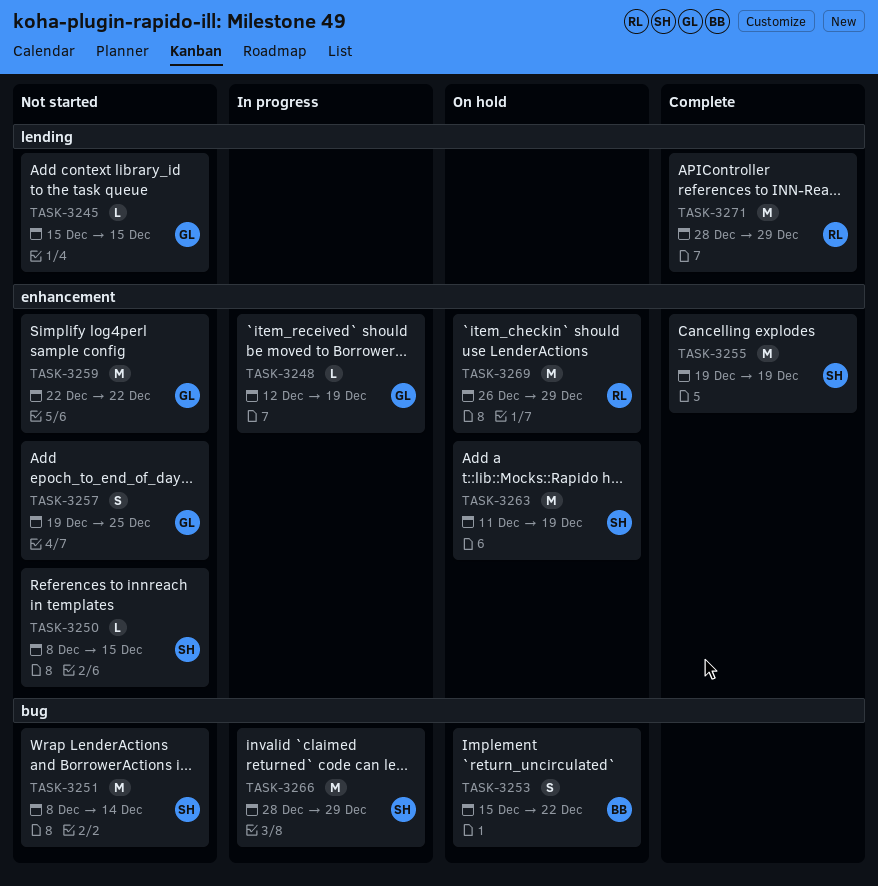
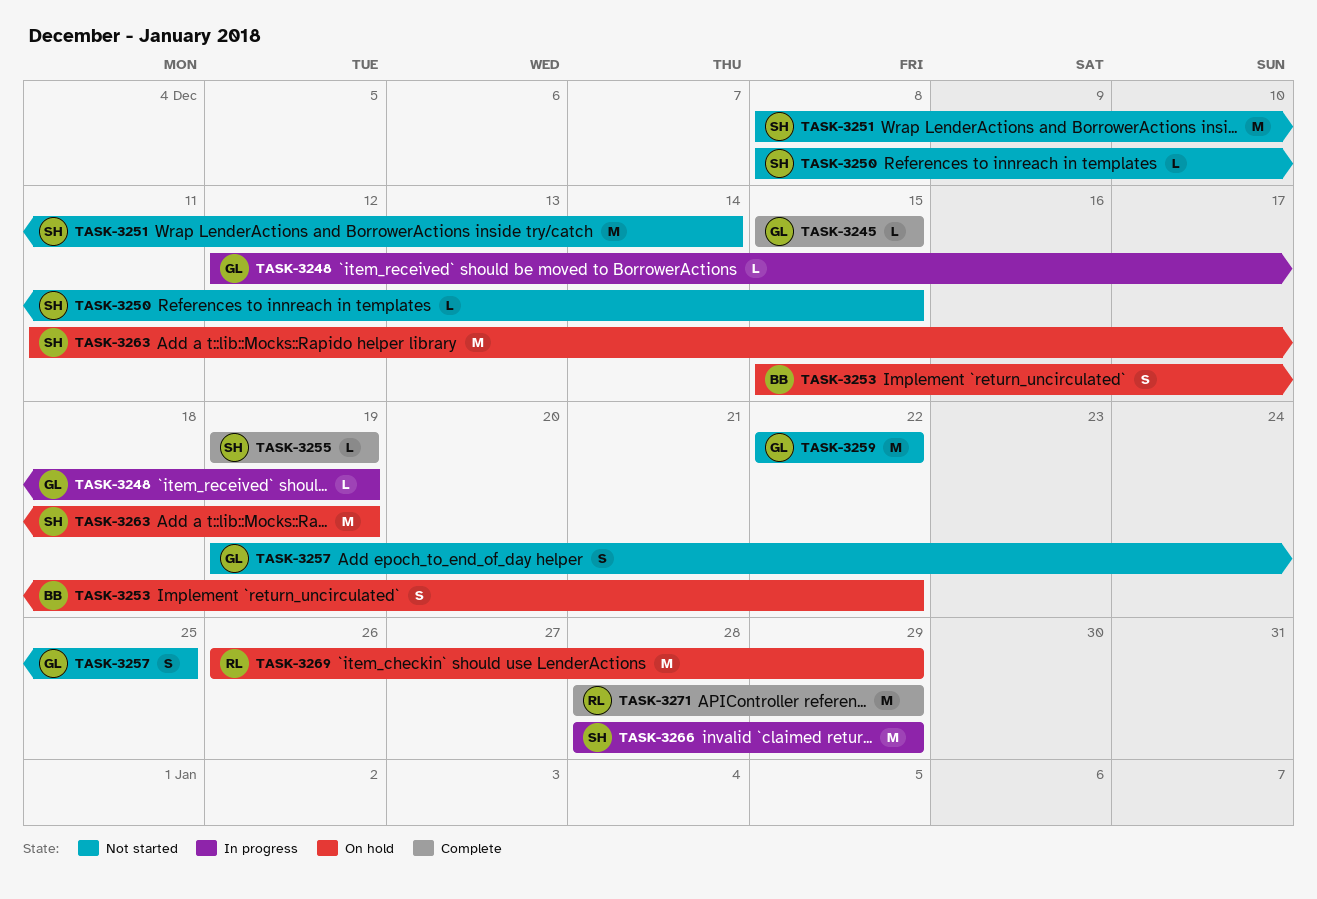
TASK-3245, status: Not started -> Complete
TASK-3255, estimate: M -> L

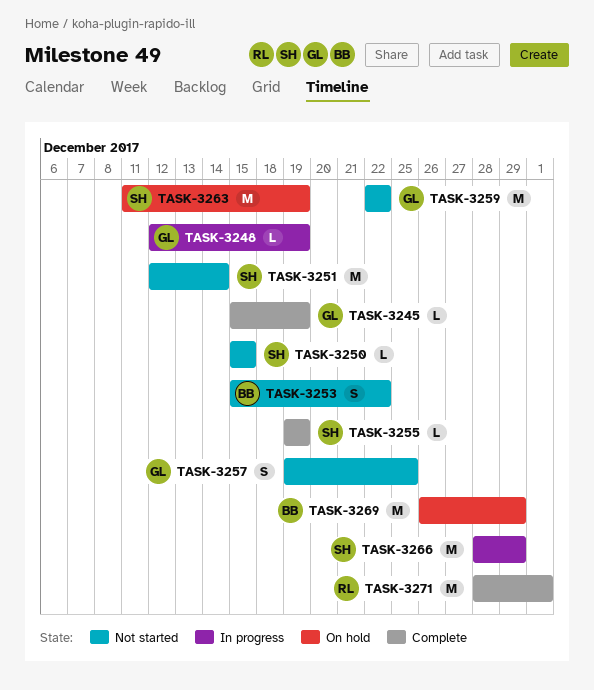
TASK-3245, due: Dec 15 -> Dec 19
TASK-3250, start: Dec 8 -> Dec 15
TASK-3251, start: Dec 8 -> Dec 12
TASK-3253, status: On hold -> Not started
TASK-3269, owner: RL -> BB
TASK-3271, due: Dec 29 -> Jan 1

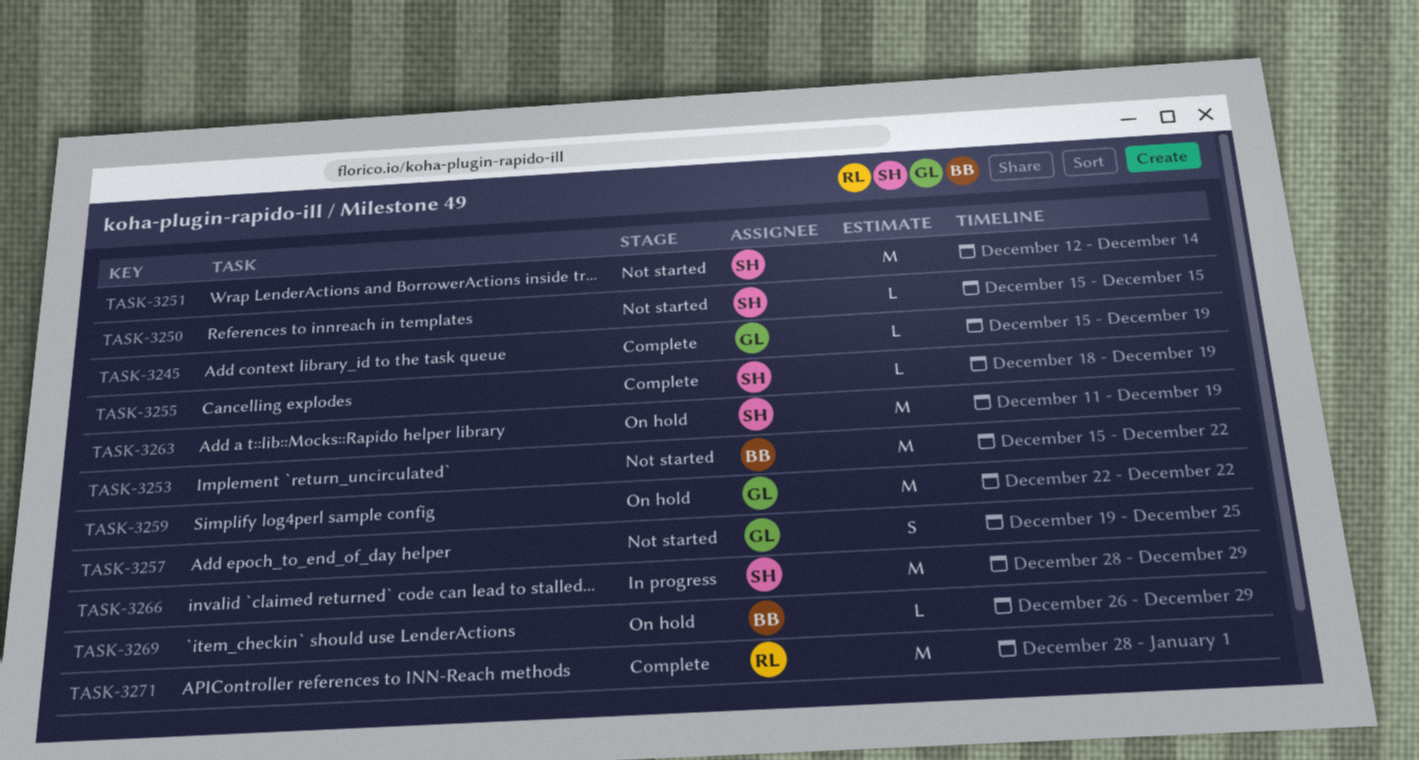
TASK-3248: present -> none
TASK-3253, estimate: S -> M
TASK-3255, start: Dec 19 -> Dec 18
TASK-3259, status: Not started -> On hold
TASK-3269, estimate: M -> L

